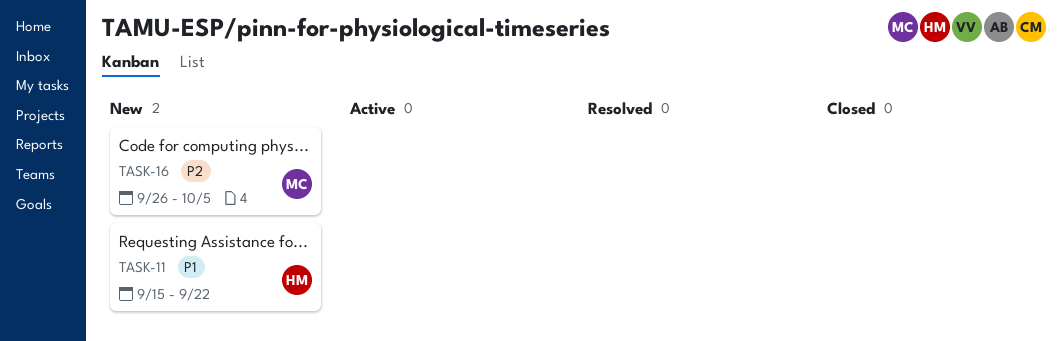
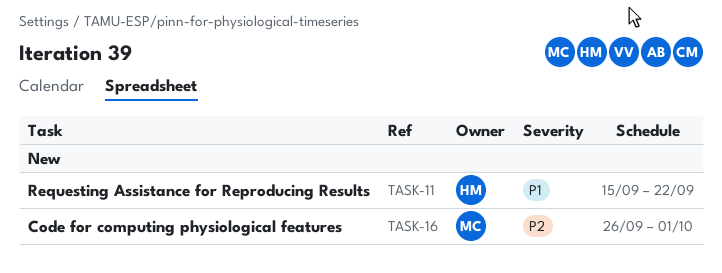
TASK-16, due: Oct 5 -> Oct 1

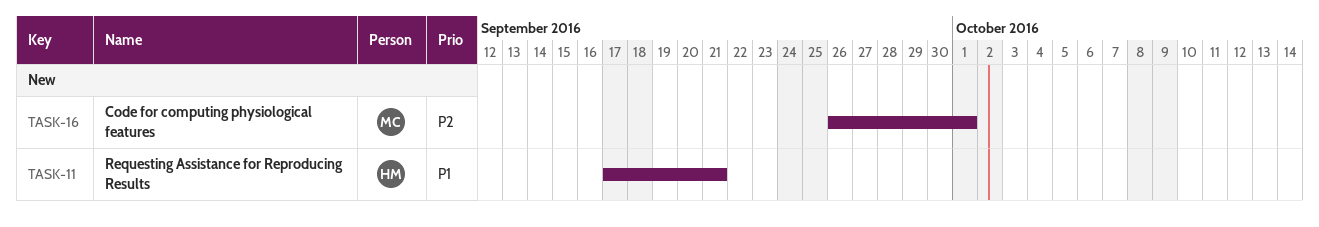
TASK-11, start: Sep 15 -> Sep 17
TASK-11, due: Sep 22 -> Sep 21

